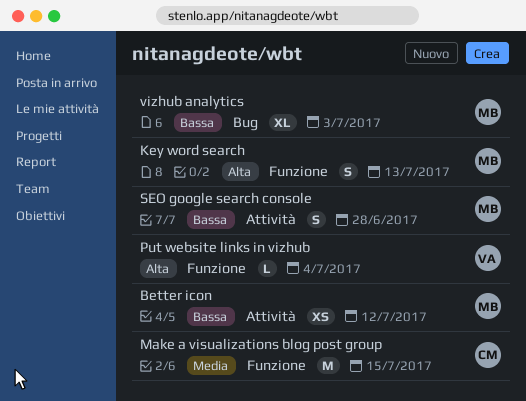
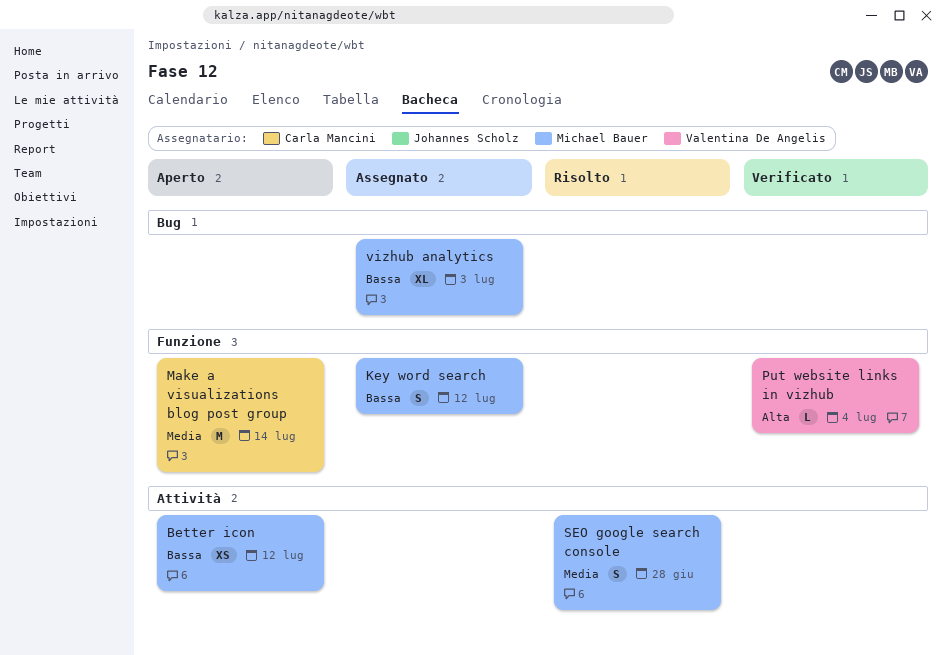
Key word search, priority: Alta -> Bassa
Key word search, due: Jul 13 -> Jul 12
Make a visualizations blog post group, due: Jul 15 -> Jul 14
SEO google search console, priority: Bassa -> Media

